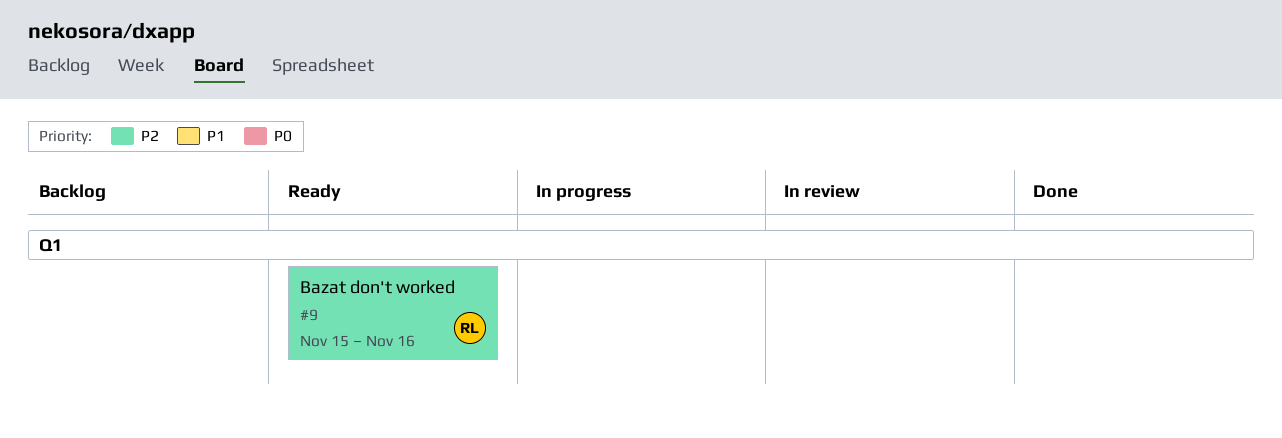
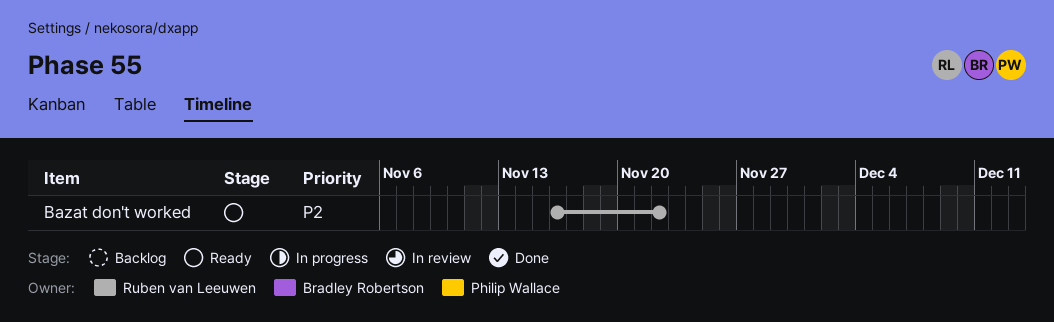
Bazat don't worked, start: Nov 15 -> Nov 16
Bazat don't worked, due: Nov 16 -> Nov 22

